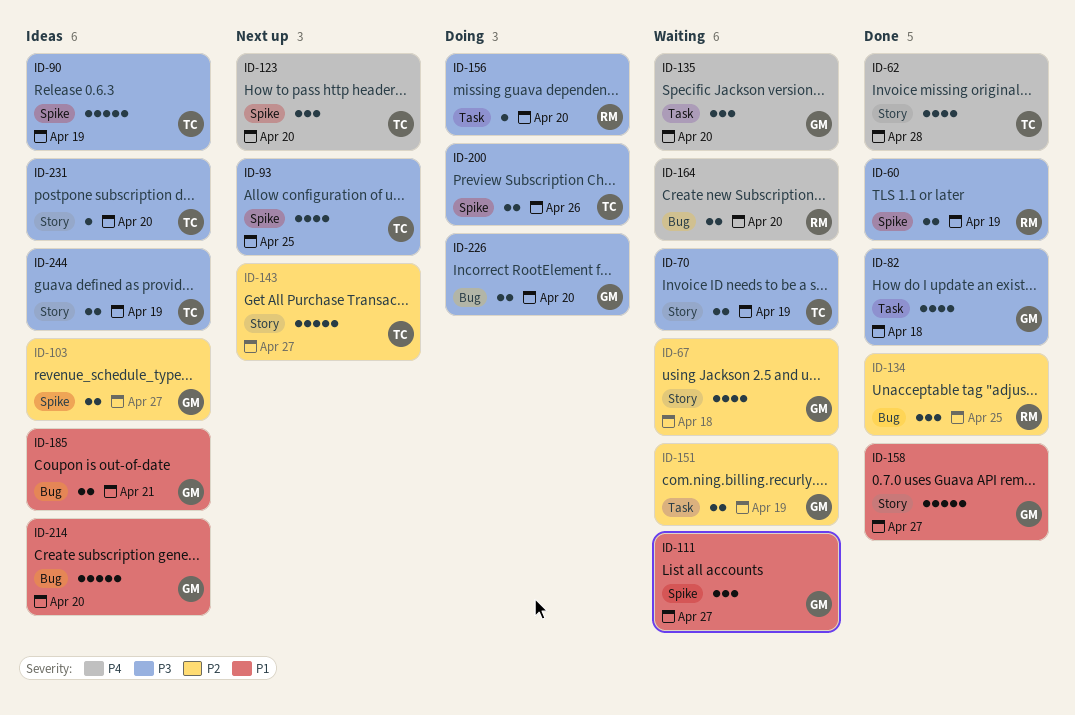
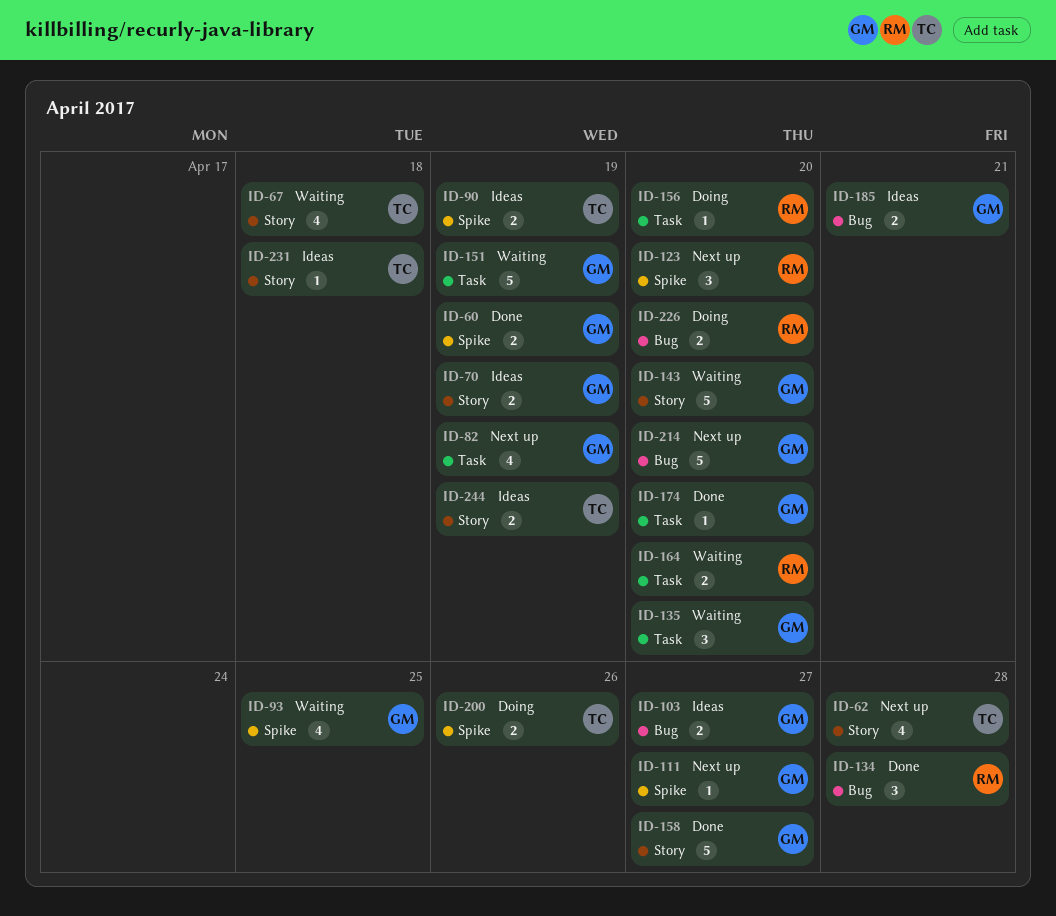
ID-60, owner: RM -> GM
ID-62, status: Done -> Next up
ID-67, owner: GM -> TC
ID-70, status: Waiting -> Ideas
ID-70, owner: TC -> GM
ID-82, status: Done -> Next up
ID-82, due: Apr 18 -> Apr 19
ID-90, estimate: 5 -> 2
ID-93, status: Next up -> Waiting
ID-93, owner: TC -> GM
ID-103, label: Spike -> Bug
ID-111, status: Waiting -> Next up
ID-111, estimate: 3 -> 1
ID-123, owner: TC -> RM
ID-134, due: Apr 25 -> Apr 28
ID-143, status: Next up -> Waiting
ID-143, owner: TC -> GM
ID-143, due: Apr 27 -> Apr 20
ID-151, estimate: 2 -> 5
ID-164, label: Bug -> Task
ID-174: none -> present
ID-214, status: Ideas -> Next up
ID-226, owner: GM -> RM
ID-231, due: Apr 20 -> Apr 18

